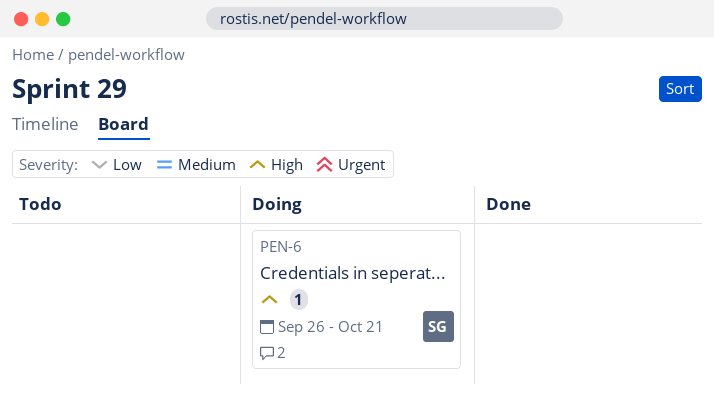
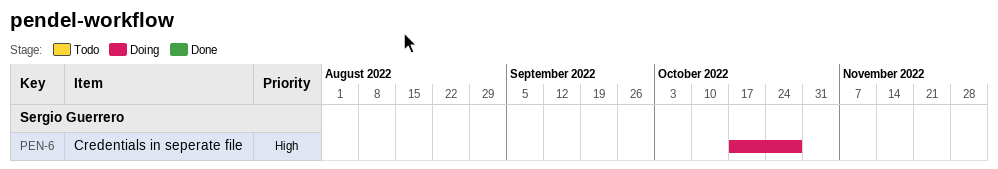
PEN-6, start: Sep 26 -> Oct 17
PEN-6, due: Oct 21 -> Oct 28

